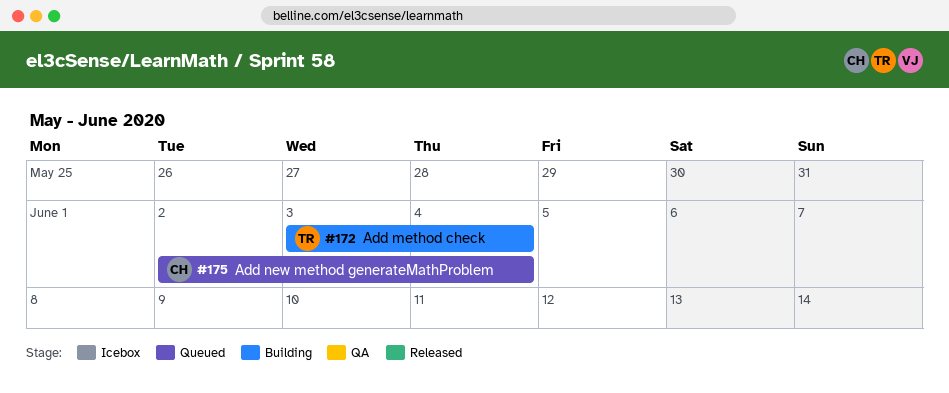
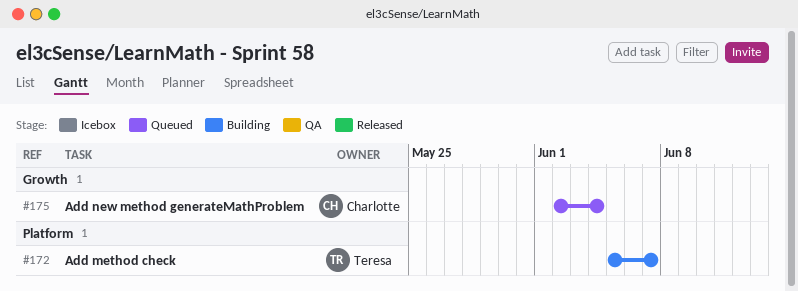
#172, start: Jun 3 -> Jun 5
#172, due: Jun 4 -> Jun 7

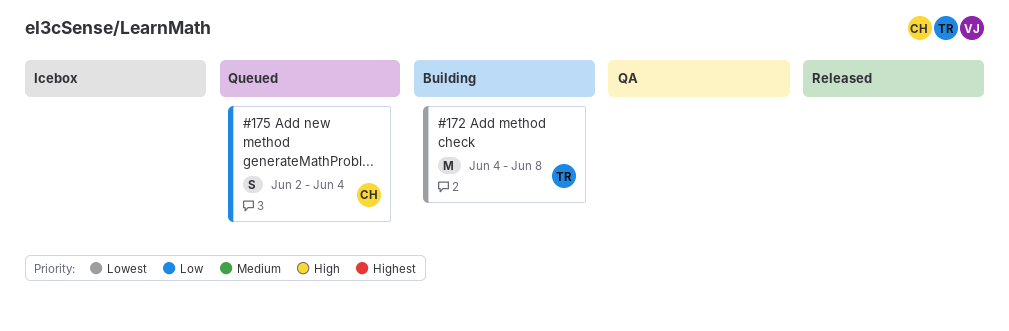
#172, start: Jun 5 -> Jun 4
#172, due: Jun 7 -> Jun 8

